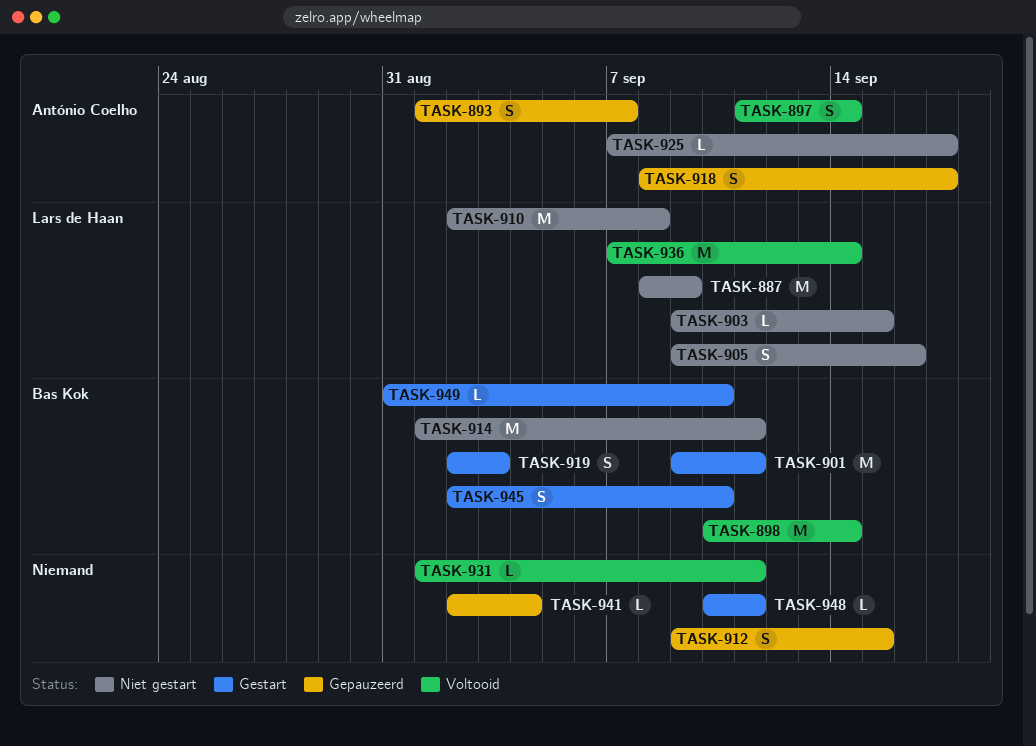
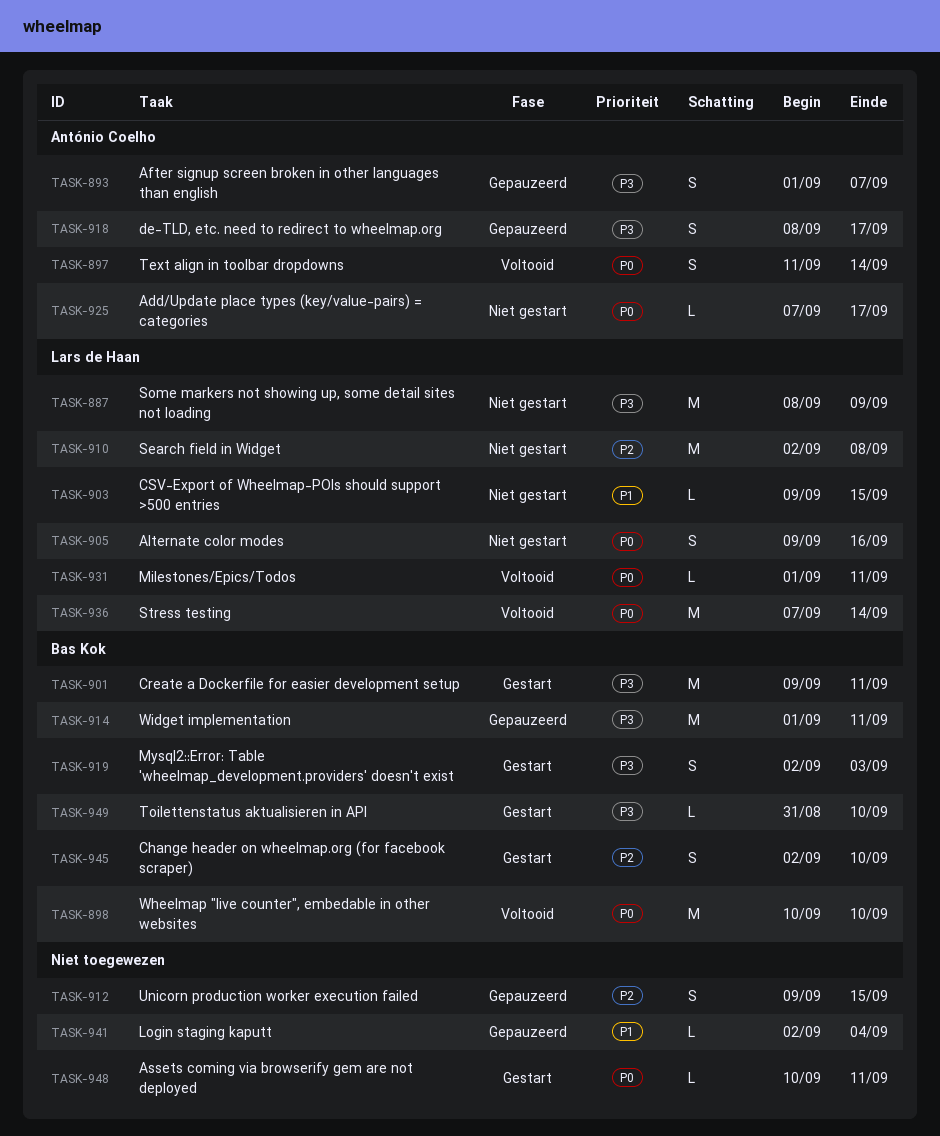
TASK-898, due: Sep 14 -> Sep 10
TASK-914, status: Niet gestart -> Gepauzeerd
TASK-931, owner: none -> Lars de Haan

